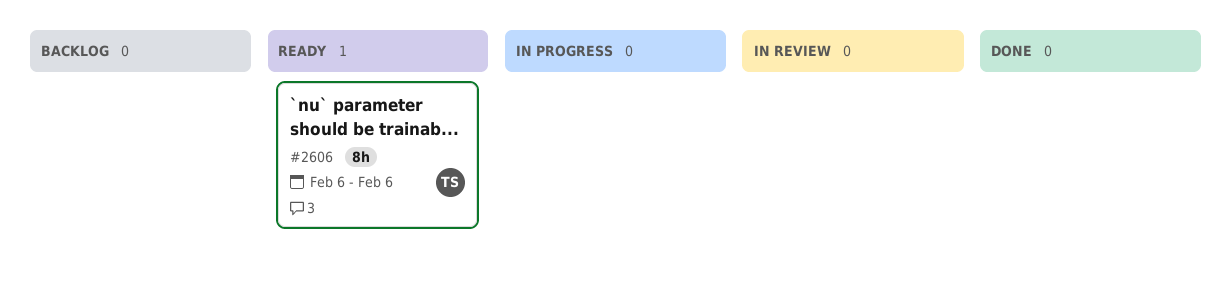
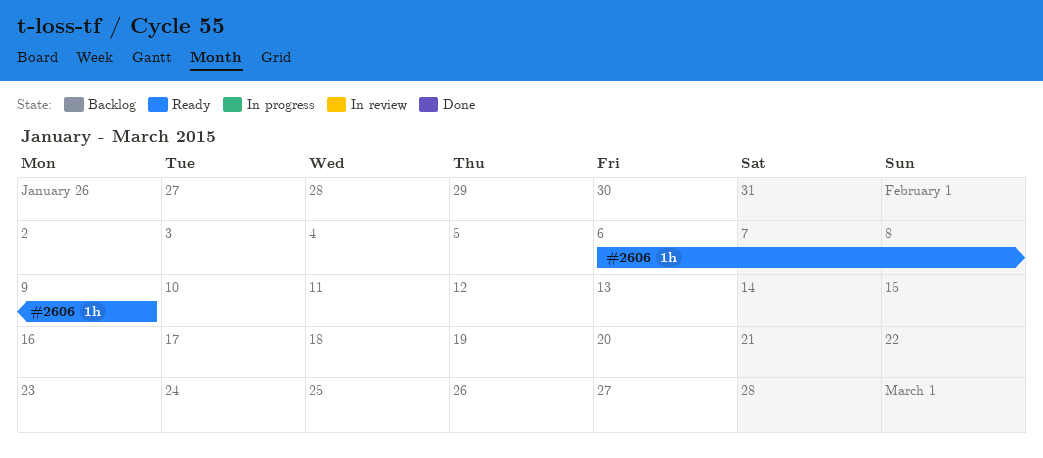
#2606, estimate: 8h -> 1h
#2606, due: Feb 6 -> Feb 9

